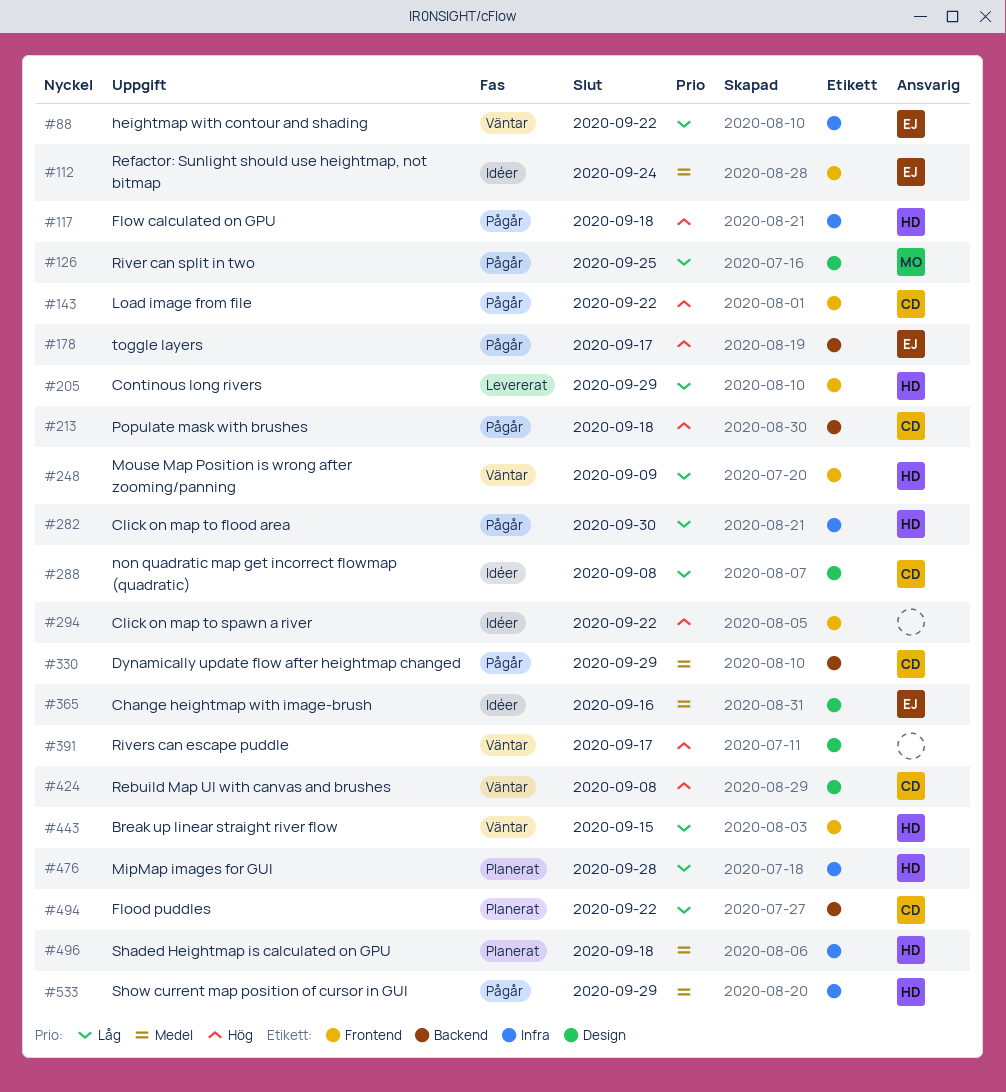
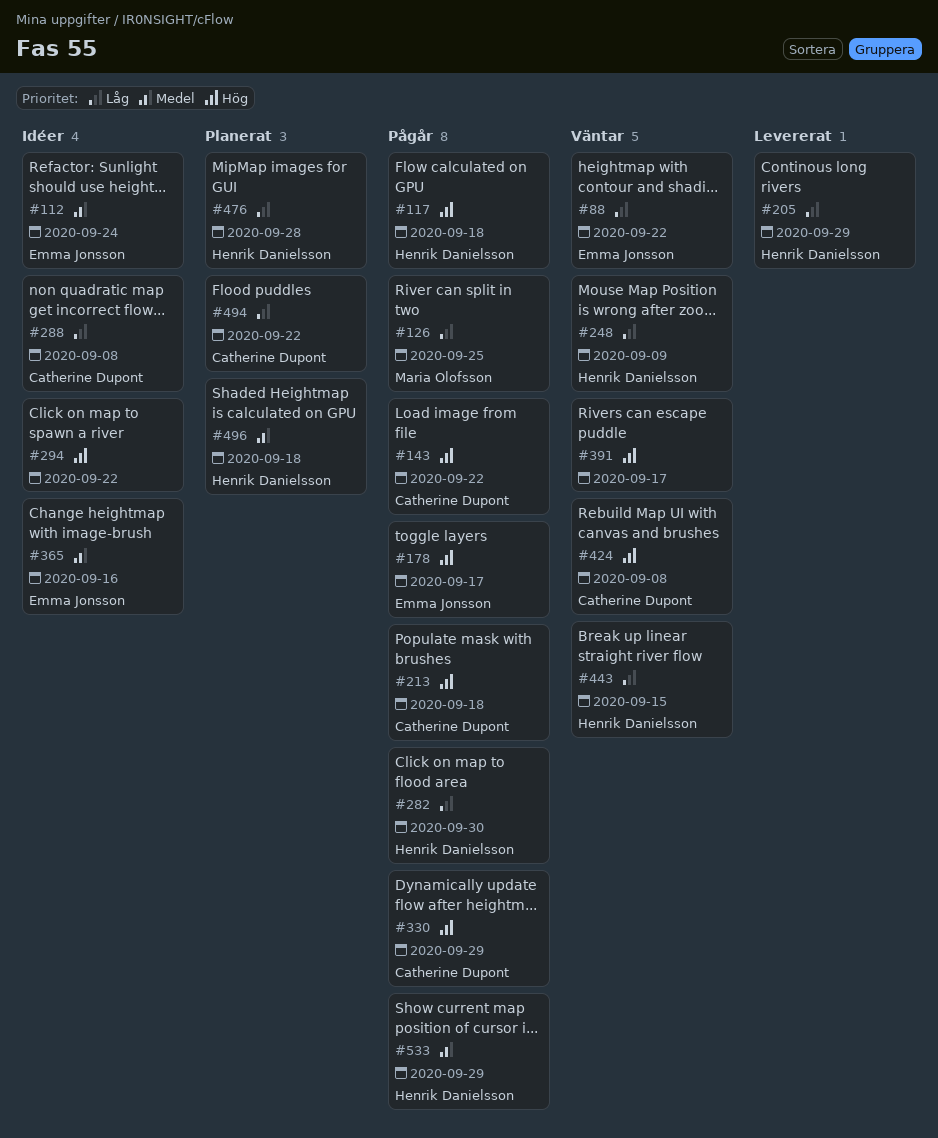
#330, priority: Medel -> Hög

